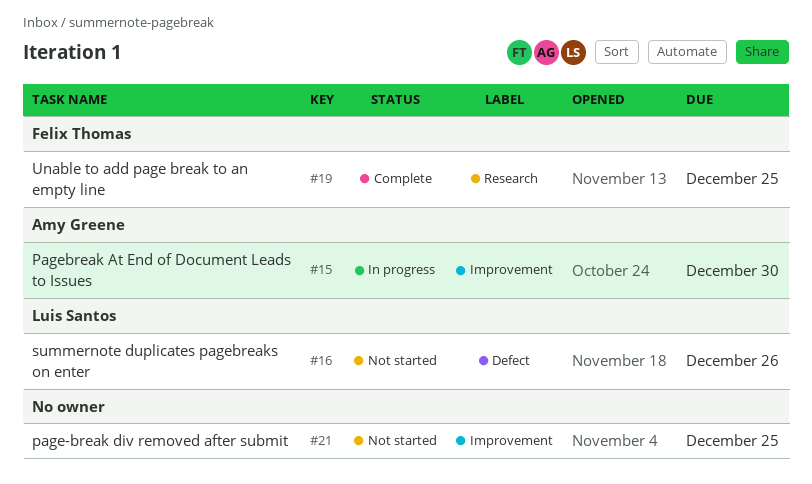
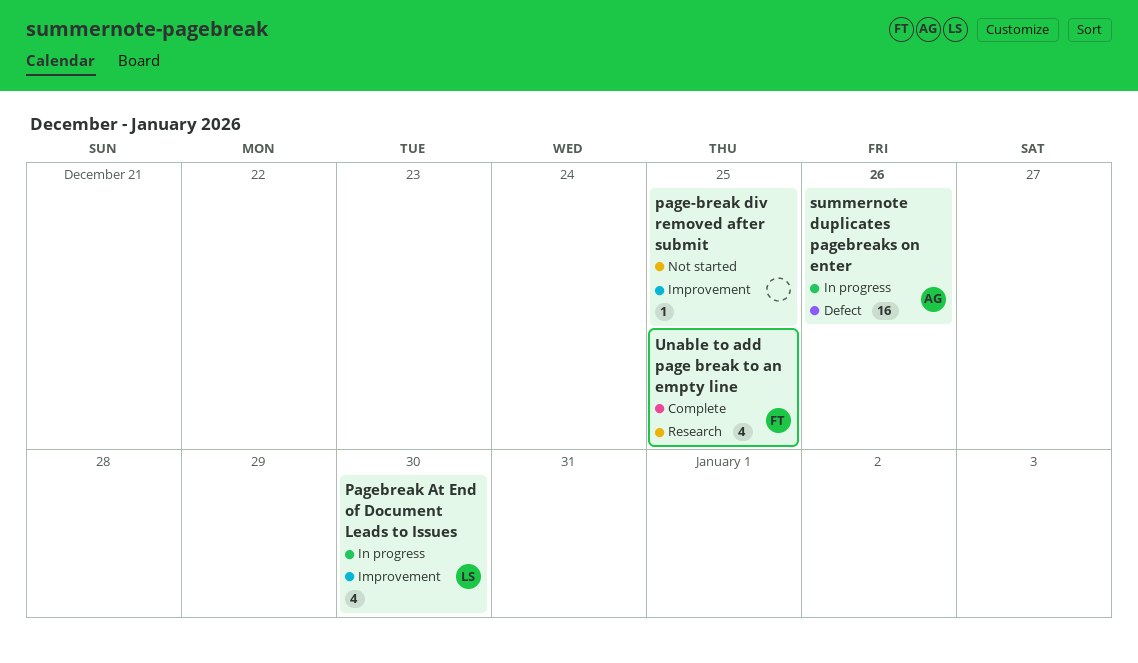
Pagebreak At End of Document Leads to Issues, owner: Amy Greene -> Luis Santos
summernote duplicates pagebreaks on enter, status: Not started -> In progress
summernote duplicates pagebreaks on enter, owner: Luis Santos -> Amy Greene

